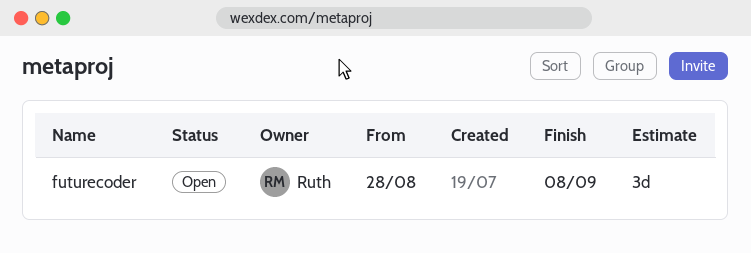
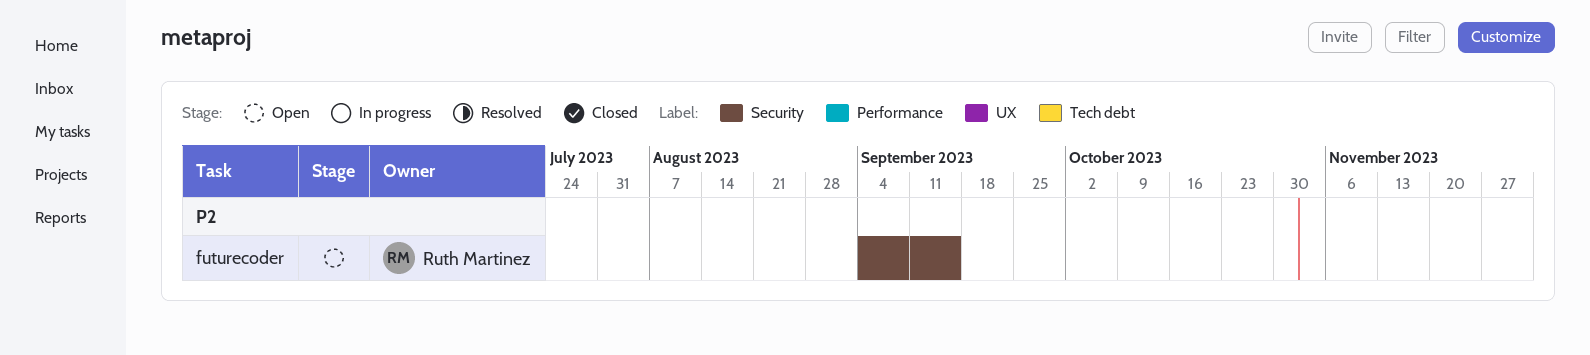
futurecoder, start: Aug 28 -> Sep 4
futurecoder, due: Sep 8 -> Sep 15

